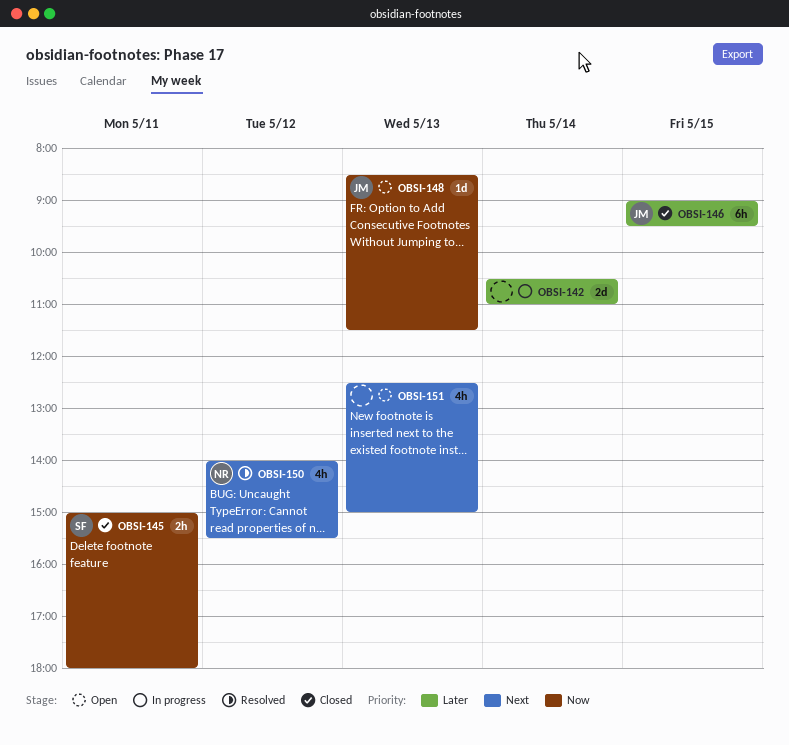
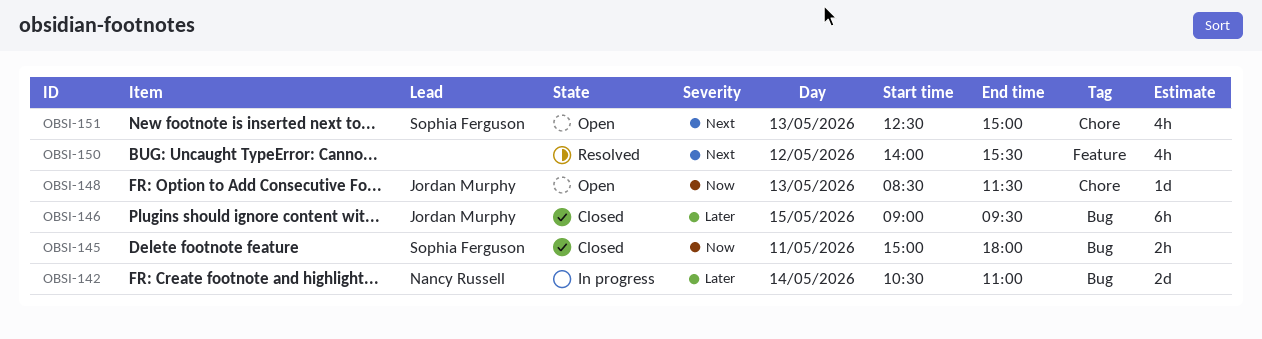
OBSI-142, owner: none -> Nancy Russell
OBSI-150, owner: Nancy Russell -> none
OBSI-151, owner: none -> Sophia Ferguson

